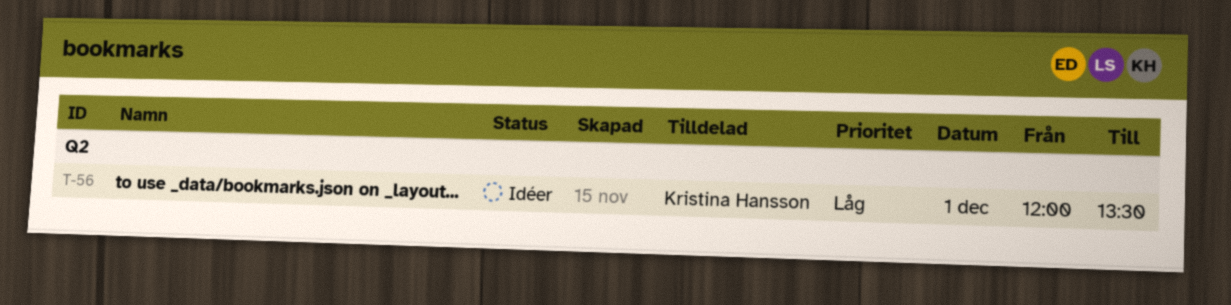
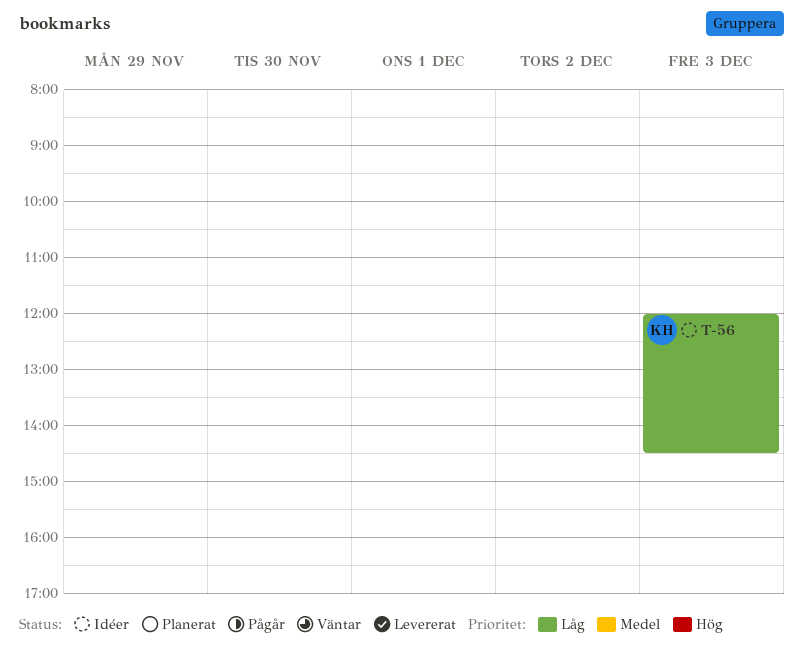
T-56, day: Dec 1 -> Dec 3
T-56, ends: 13:30 -> 14:30

